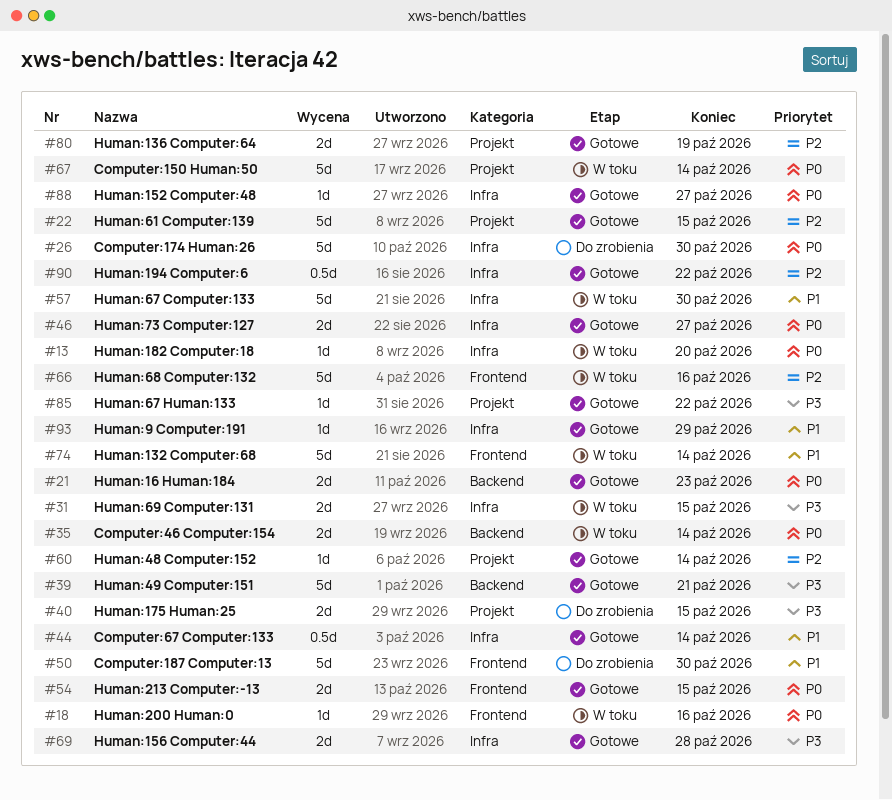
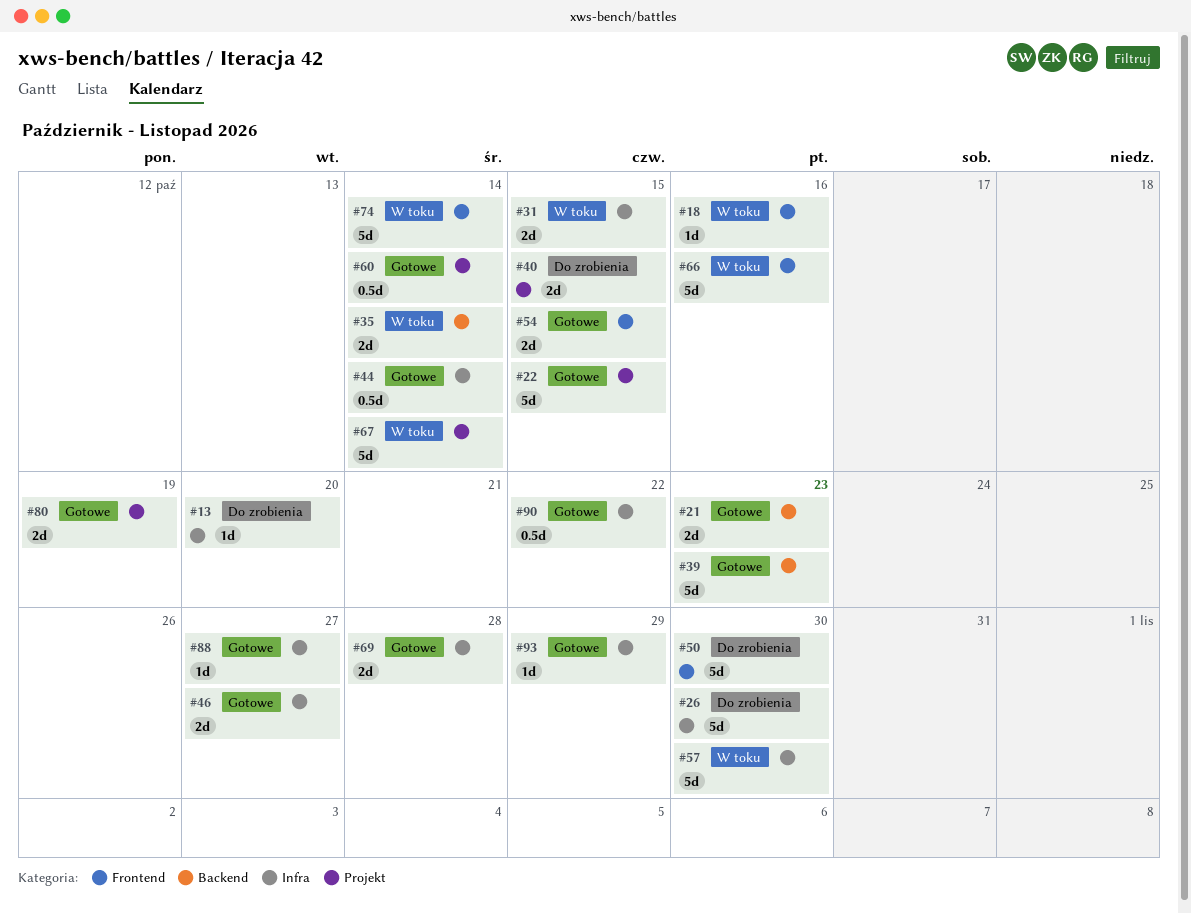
#13, status: W toku -> Do zrobienia
#39, due: Oct 21 -> Oct 23
#60, estimate: 1d -> 0.5d
#85: present -> none

